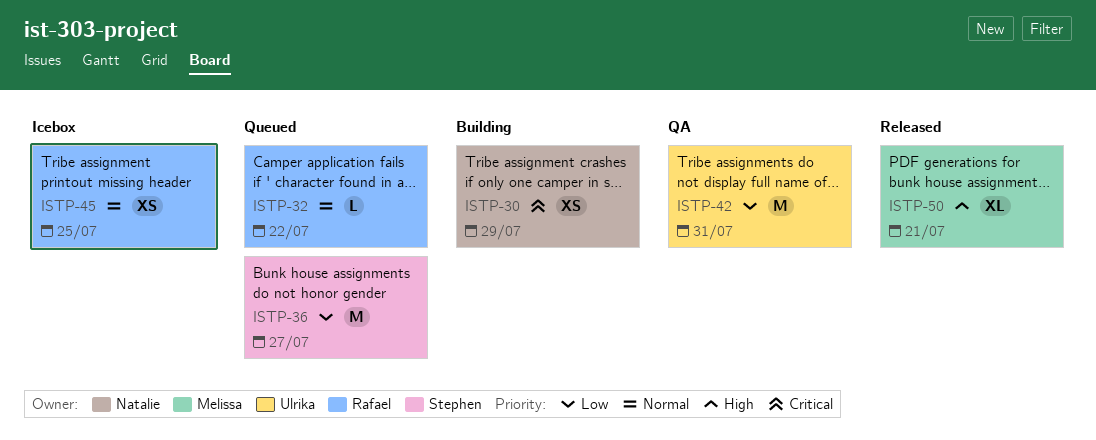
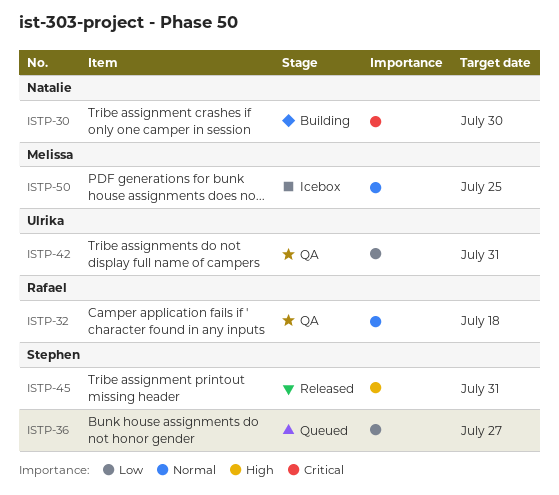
ISTP-30, due: Jul 29 -> Jul 30
ISTP-32, status: Queued -> QA
ISTP-32, due: Jul 22 -> Jul 18
ISTP-45, status: Icebox -> Released
ISTP-45, owner: Rafael -> Stephen
ISTP-45, priority: Normal -> High
ISTP-45, due: Jul 25 -> Jul 31
ISTP-50, status: Released -> Icebox
ISTP-50, priority: High -> Normal
ISTP-50, due: Jul 21 -> Jul 25

